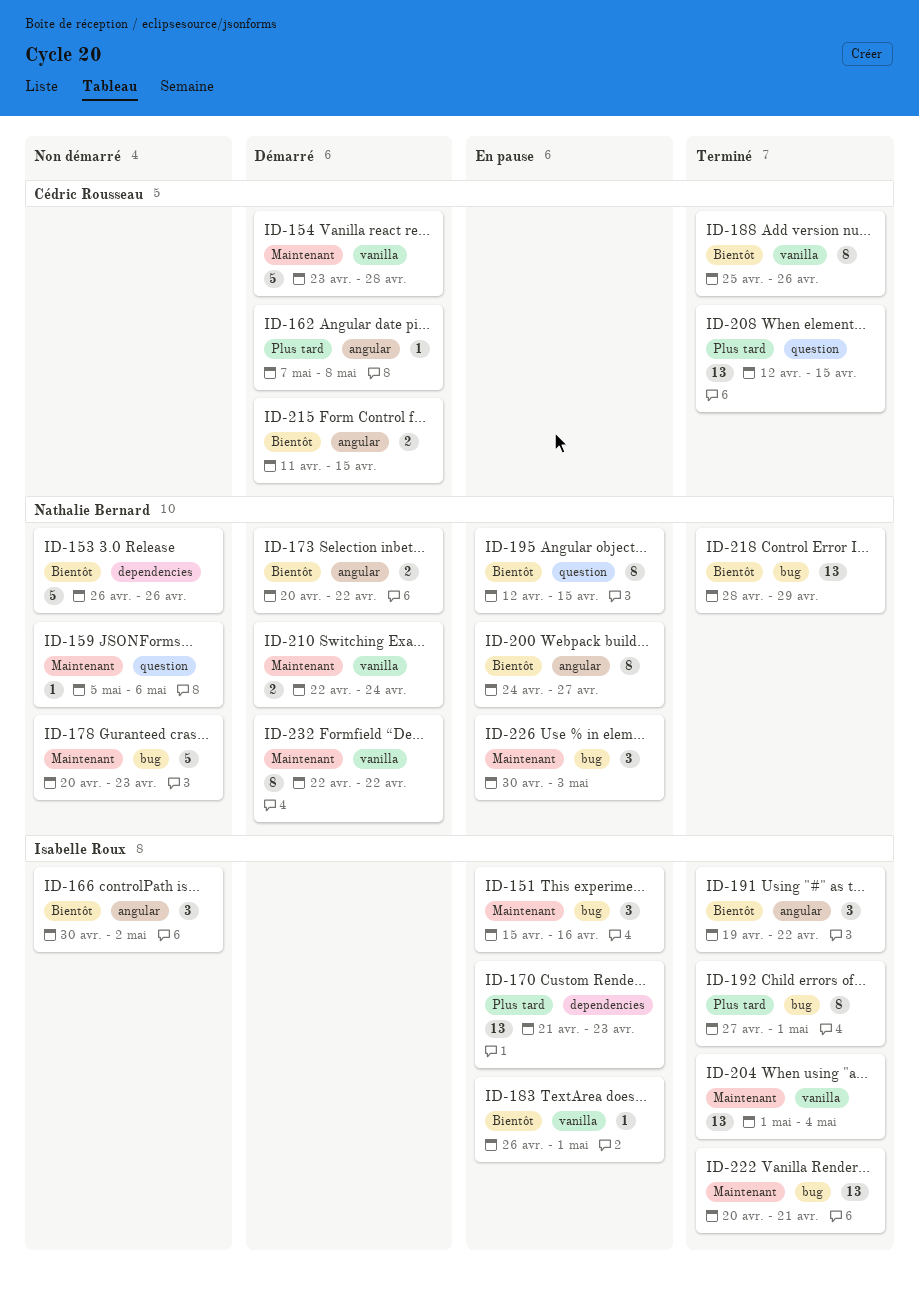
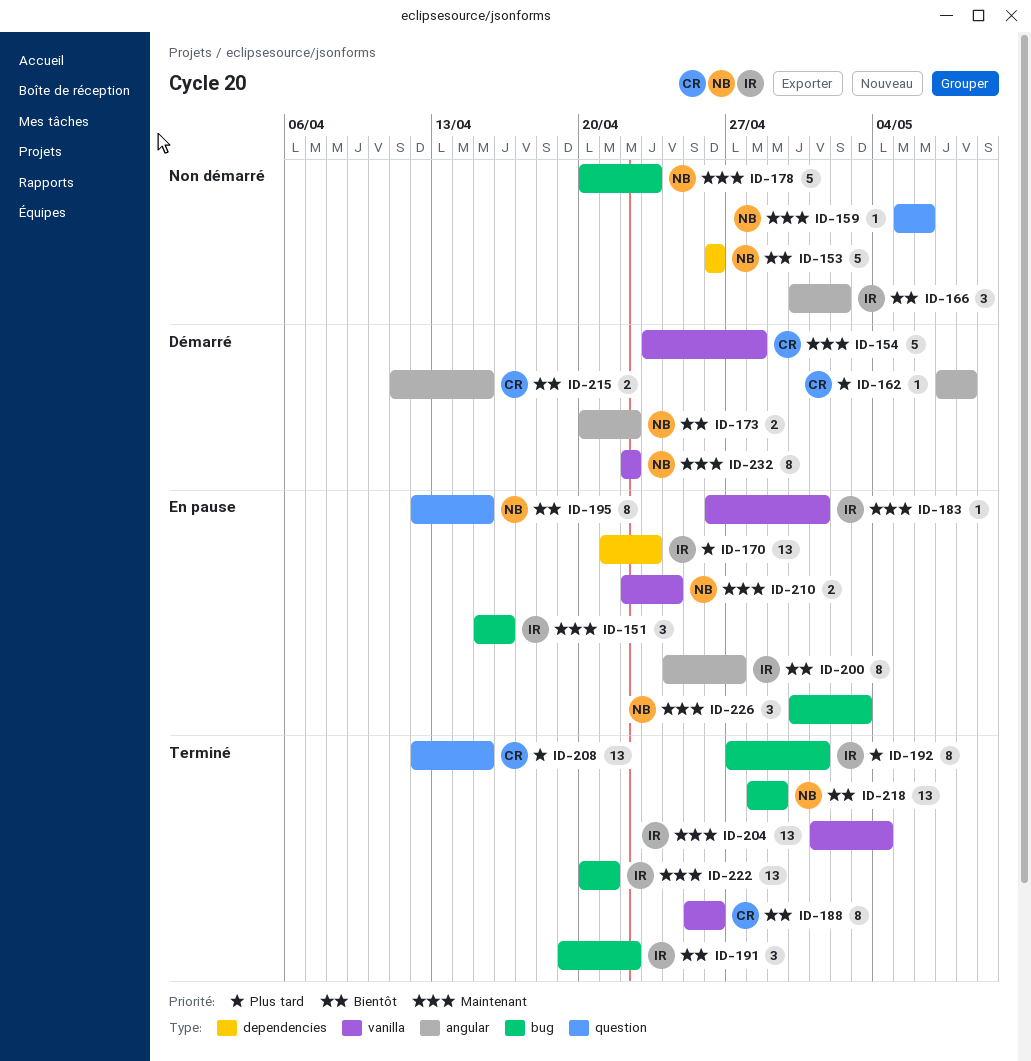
ID-183, priority: Bientôt -> Maintenant
ID-191, label: angular -> bug
ID-200, owner: Nathalie Bernard -> Isabelle Roux
ID-210, status: Démarré -> En pause

